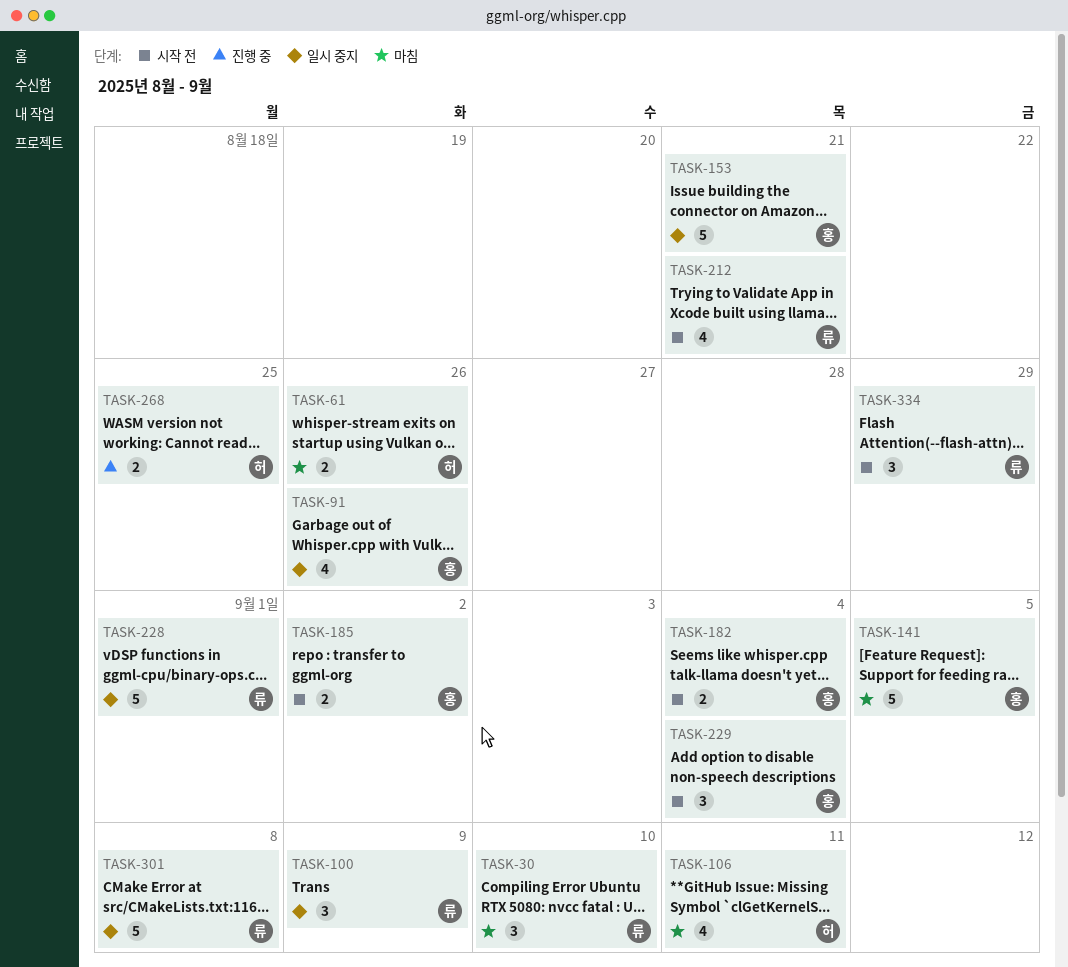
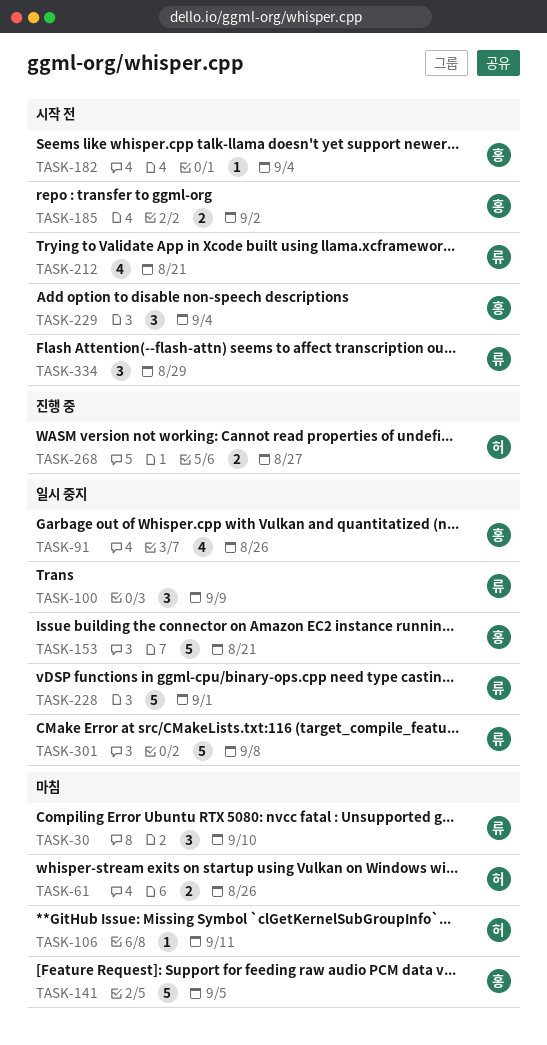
TASK-106, estimate: 4 -> 1
TASK-182, estimate: 2 -> 1
TASK-268, due: Aug 25 -> Aug 27

